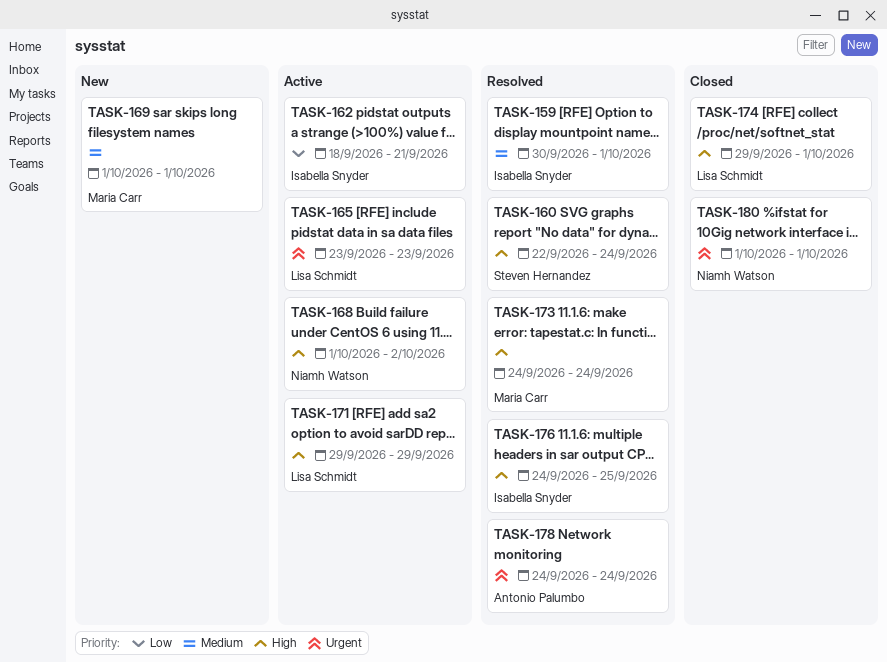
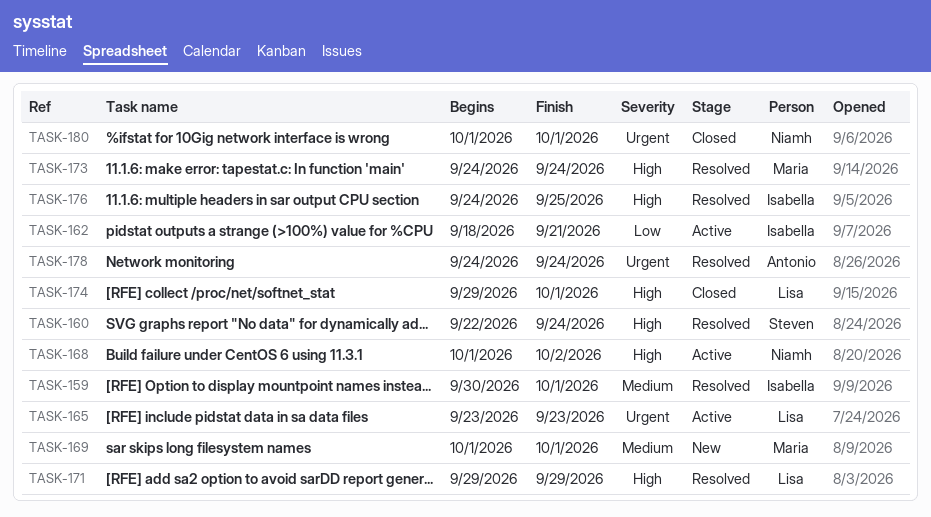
TASK-171, status: Active -> Resolved

